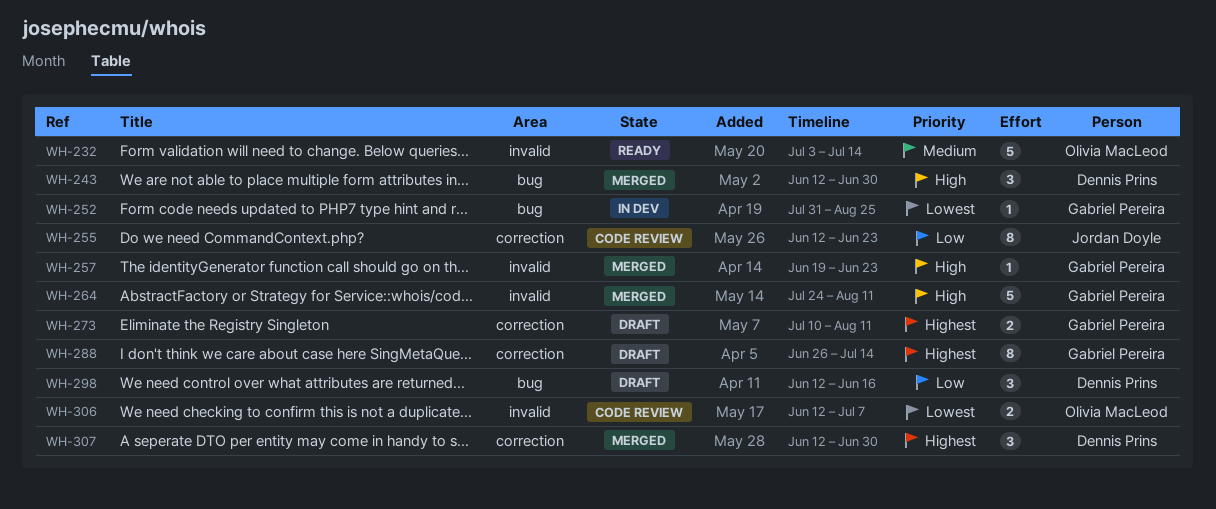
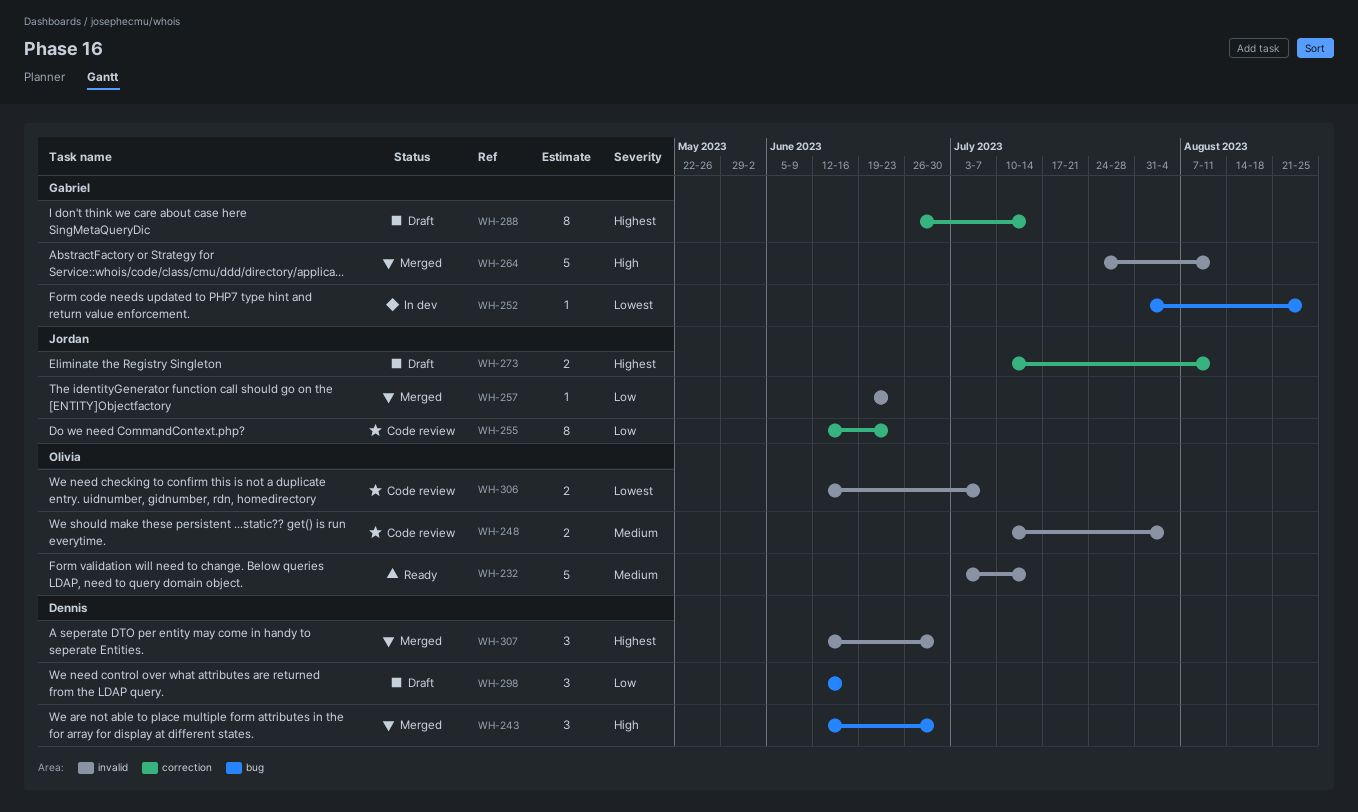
WH-248: none -> present
WH-257, owner: Gabriel Pereira -> Jordan Doyle
WH-257, priority: High -> Low
WH-273, owner: Gabriel Pereira -> Jordan Doyle
WH-307, label: correction -> invalid

